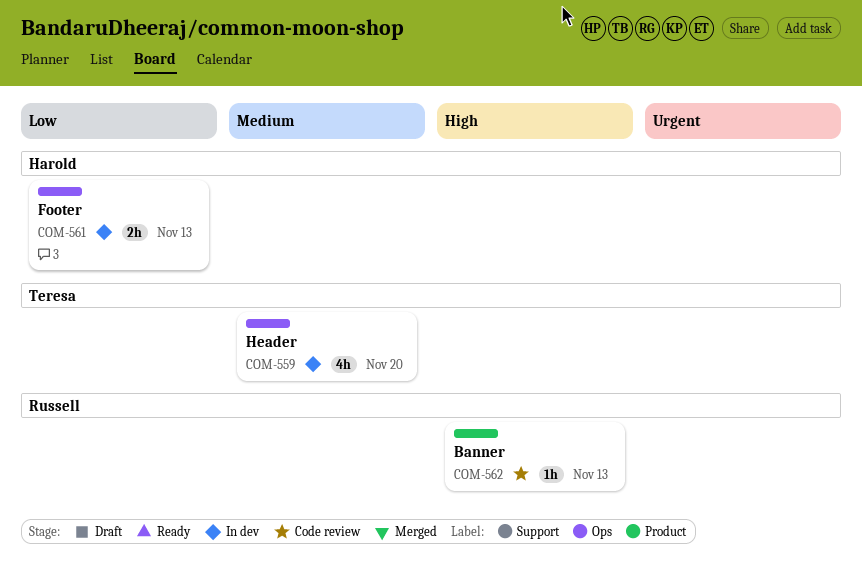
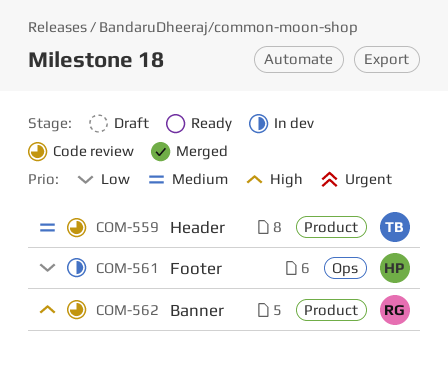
COM-559, status: In dev -> Code review
COM-559, label: Ops -> Product

